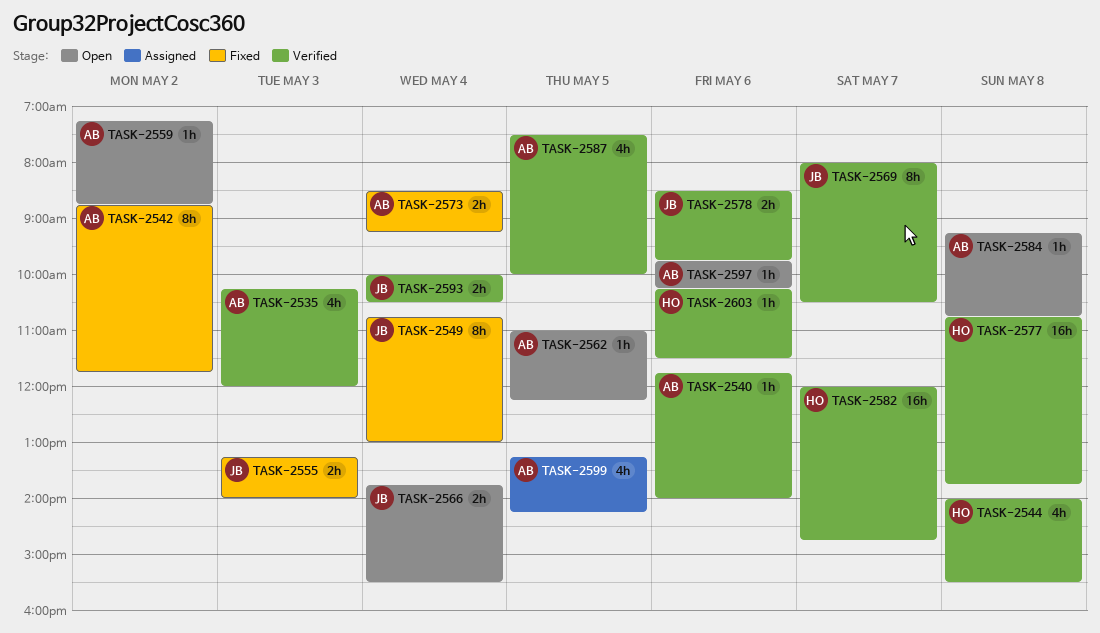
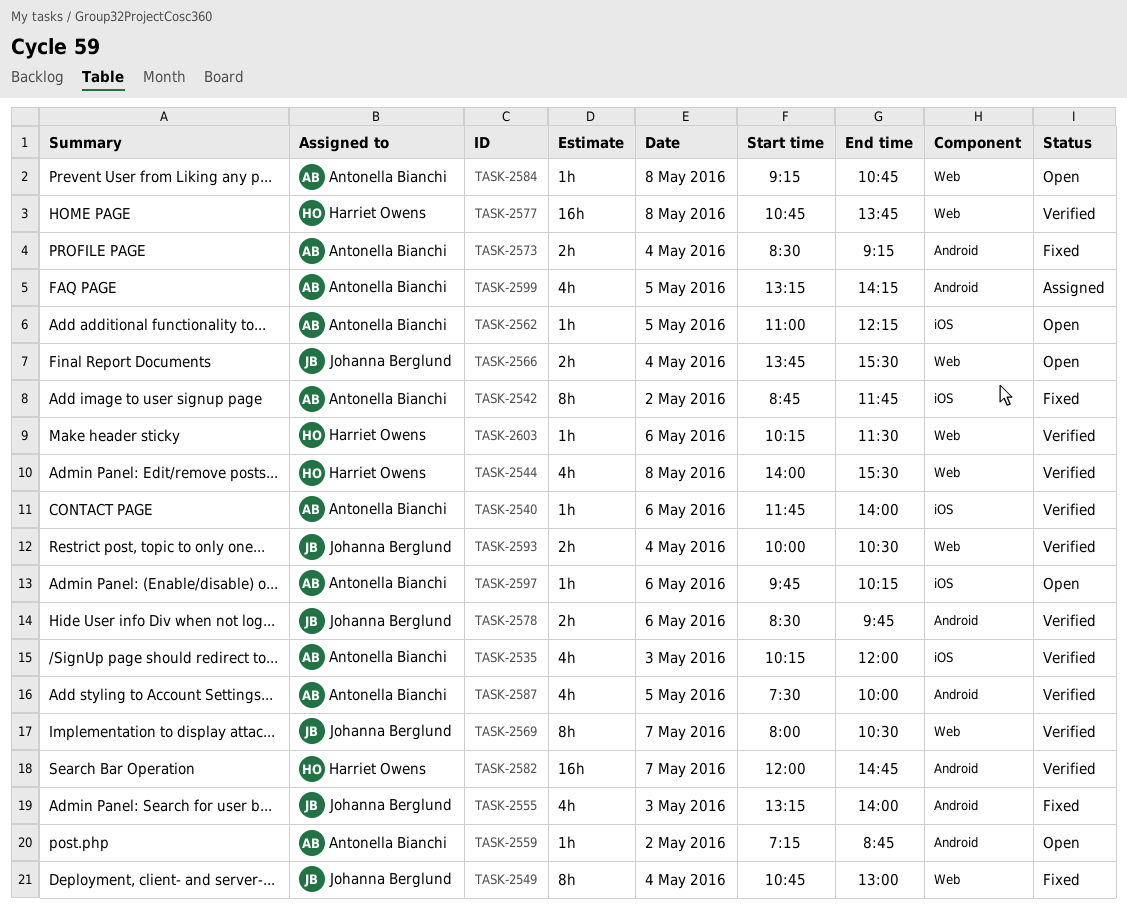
TASK-2555, estimate: 2h -> 4h

